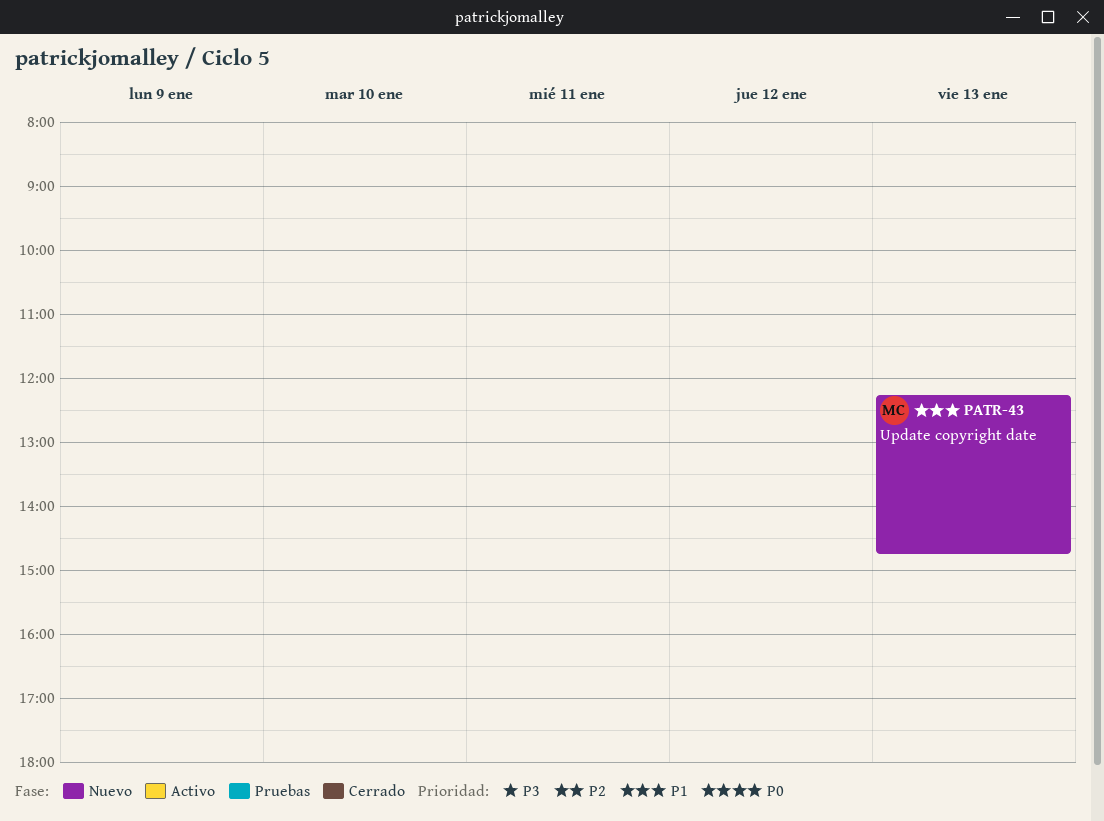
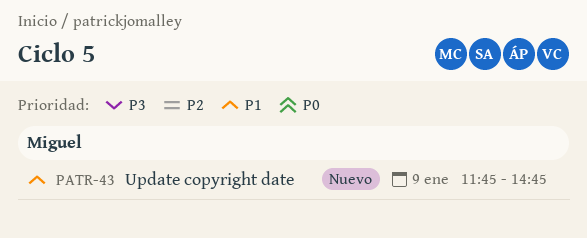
PATR-43, day: Jan 13 -> Jan 9
PATR-43, begins: 12:15 -> 11:45

